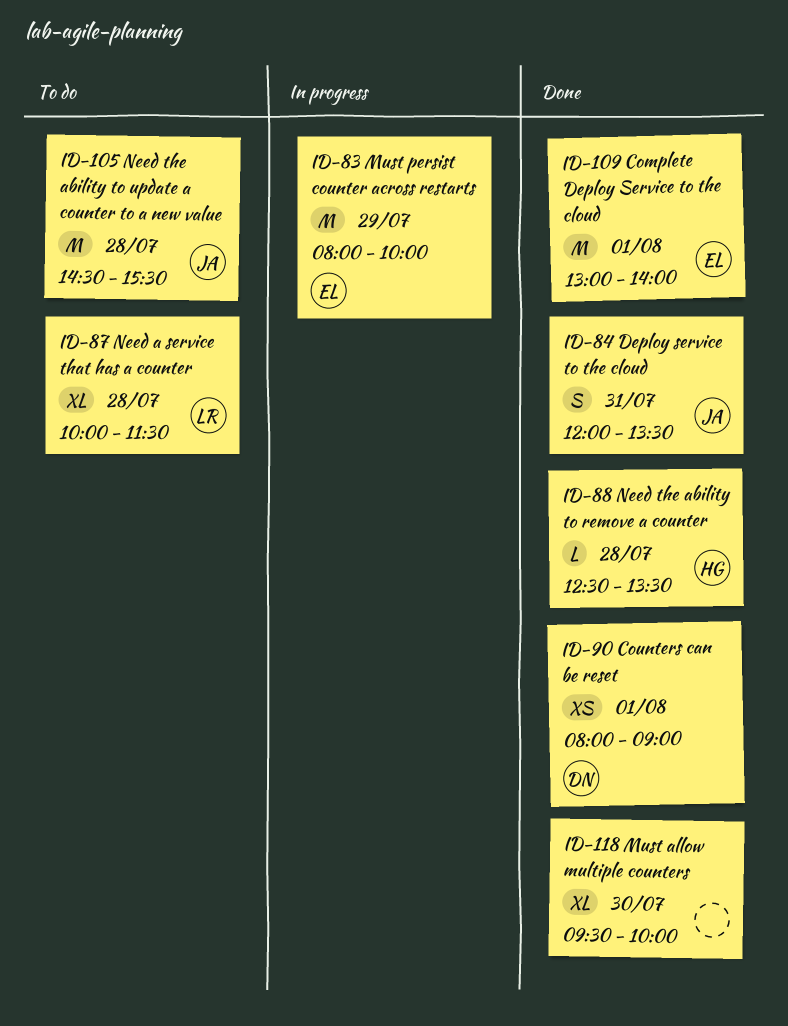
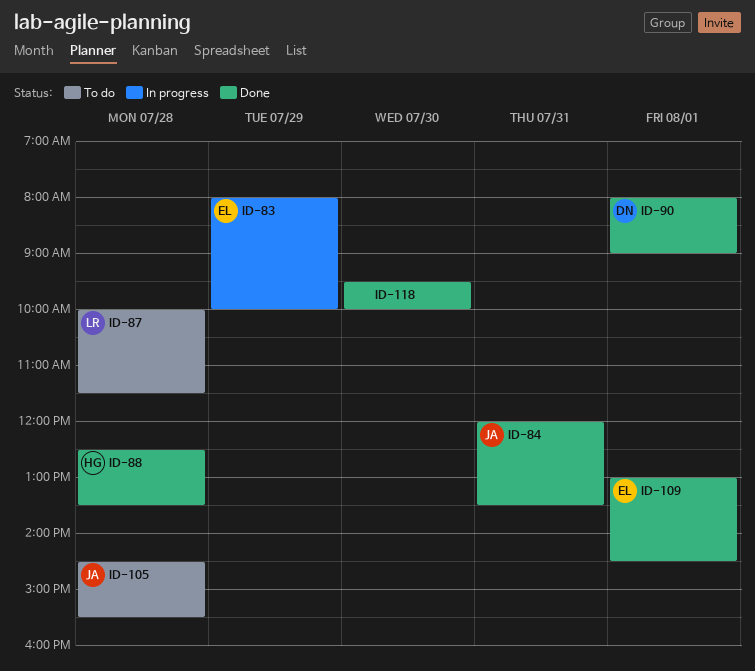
ID-109, ends: 14:00 -> 14:30

